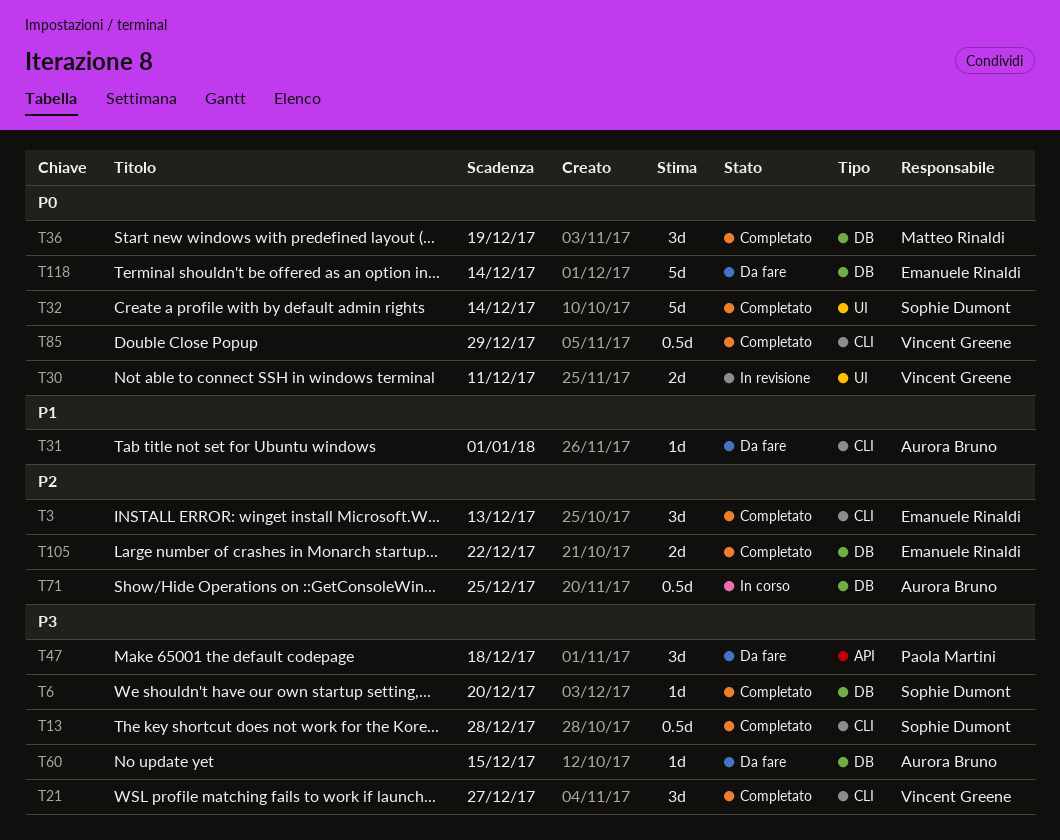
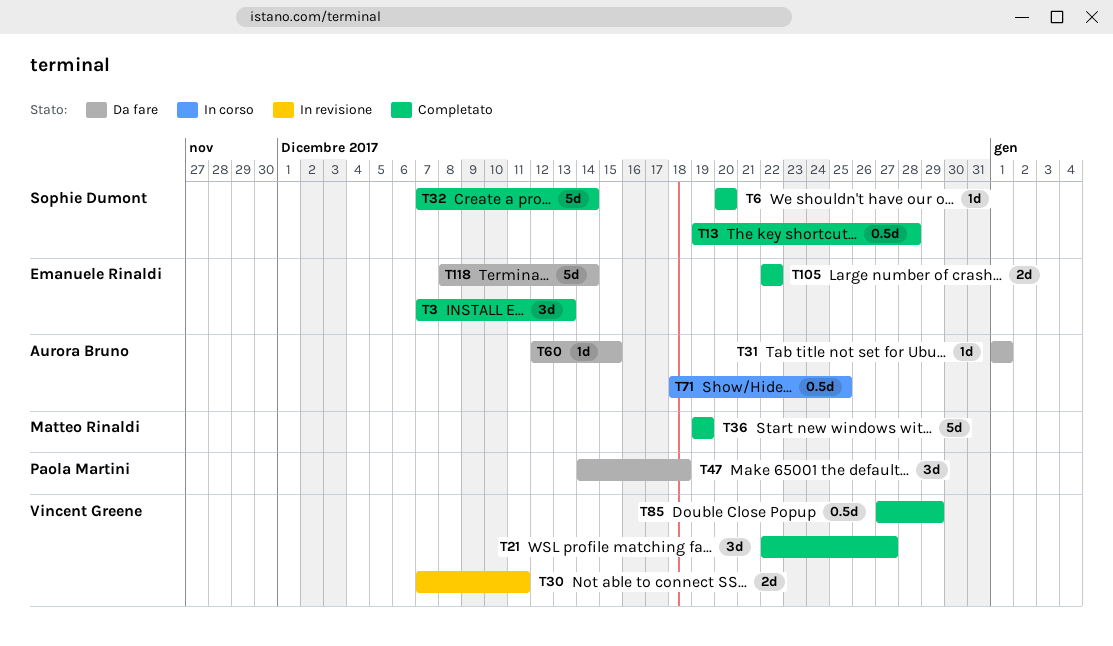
T36, estimate: 3d -> 5d

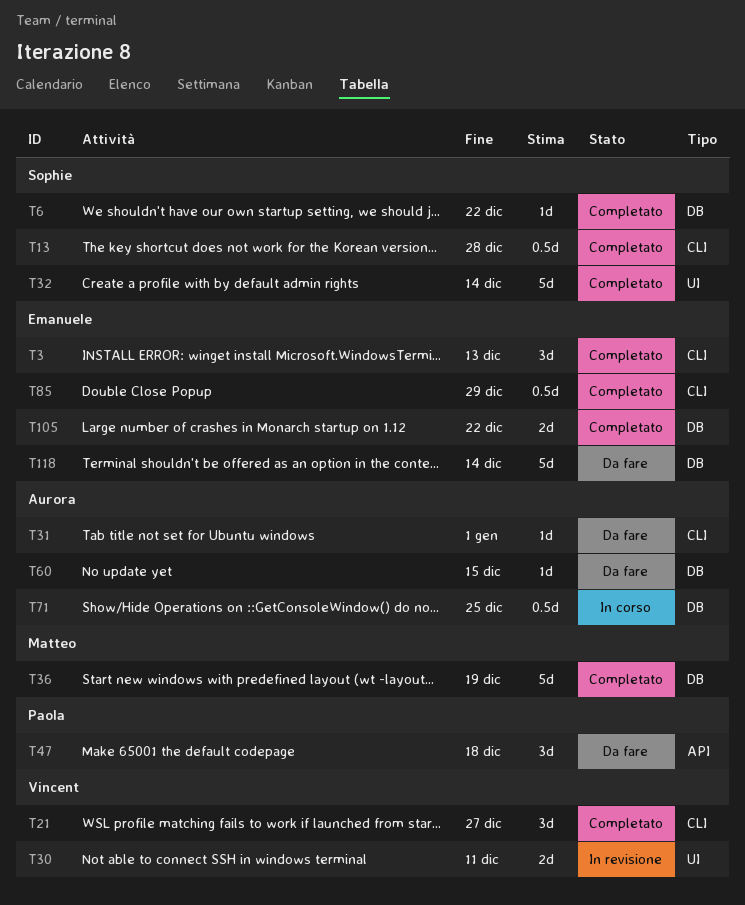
T6, due: Dec 20 -> Dec 22
T85, owner: Vincent Greene -> Emanuele Rinaldi

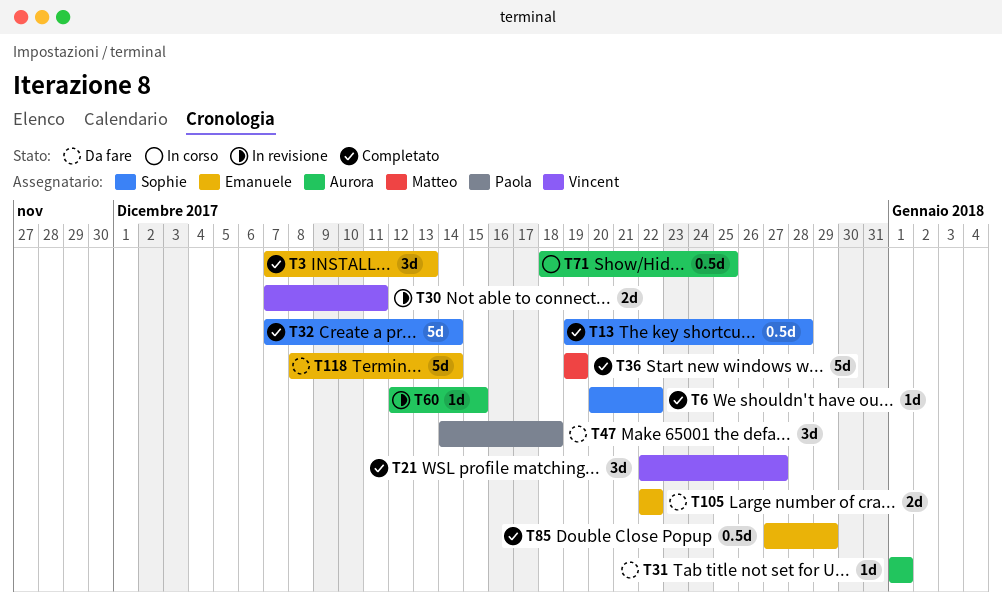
T60, status: Da fare -> In revisione
T105, status: Completato -> Da fare

